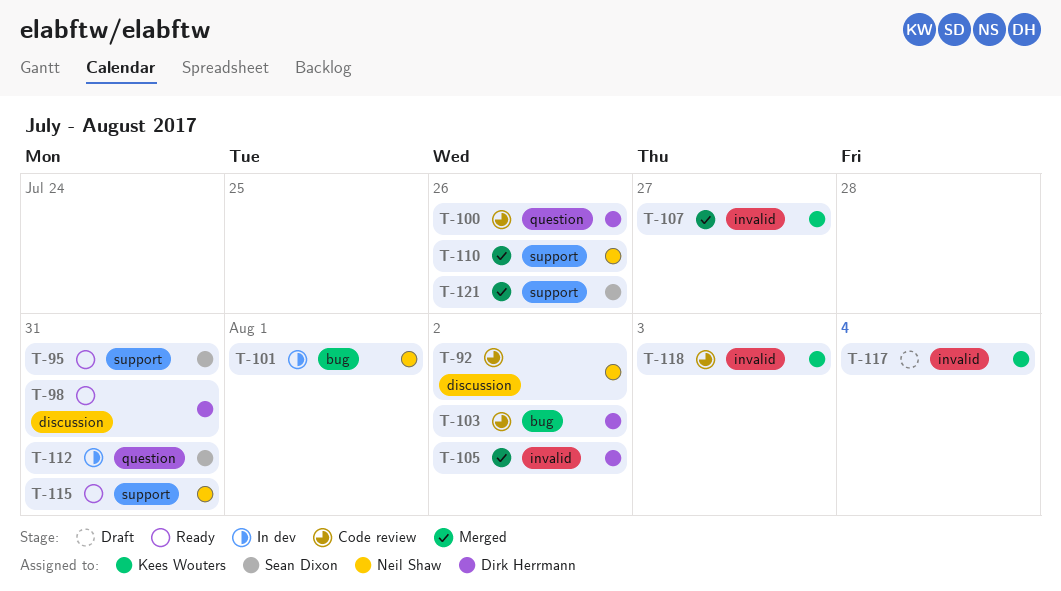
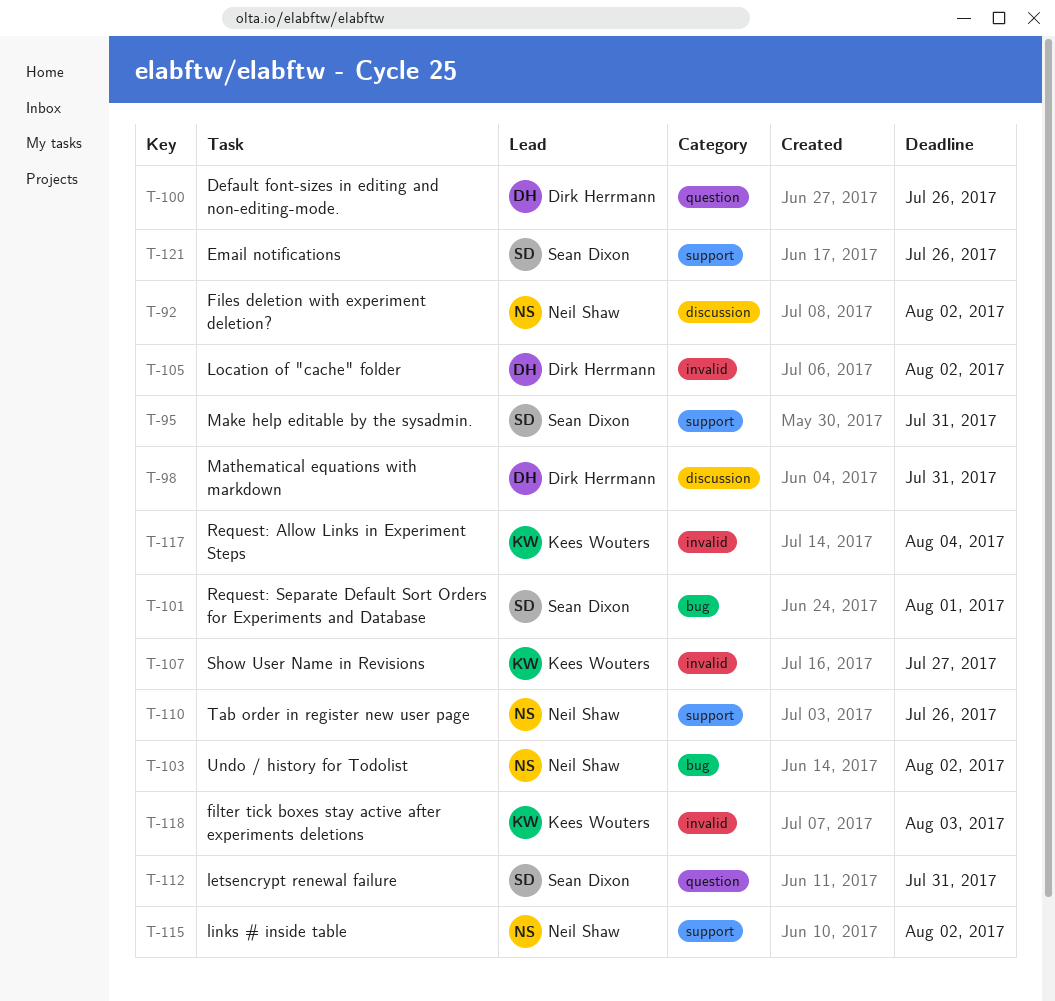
T-101, owner: Neil Shaw -> Sean Dixon
T-103, owner: Dirk Herrmann -> Neil Shaw
T-115, due: Jul 31 -> Aug 2

